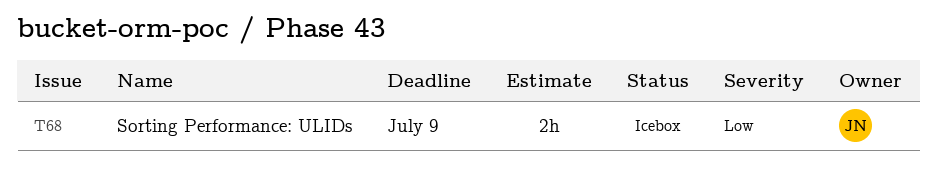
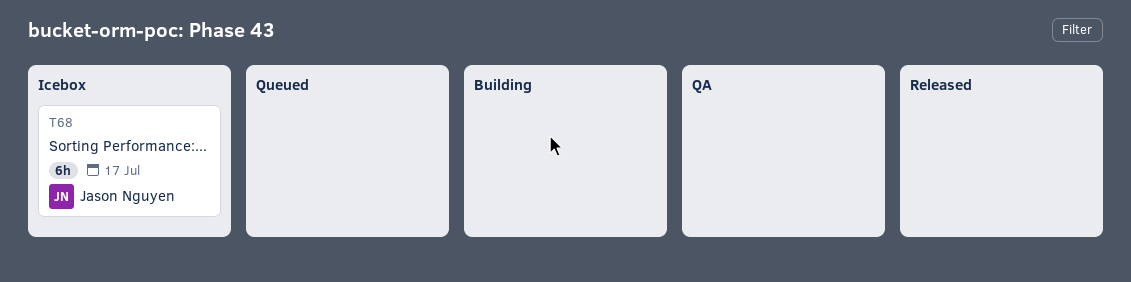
T68, estimate: 2h -> 6h
T68, due: Jul 9 -> Jul 17

